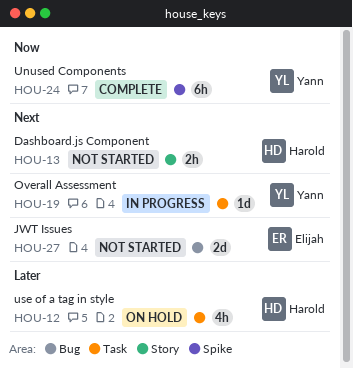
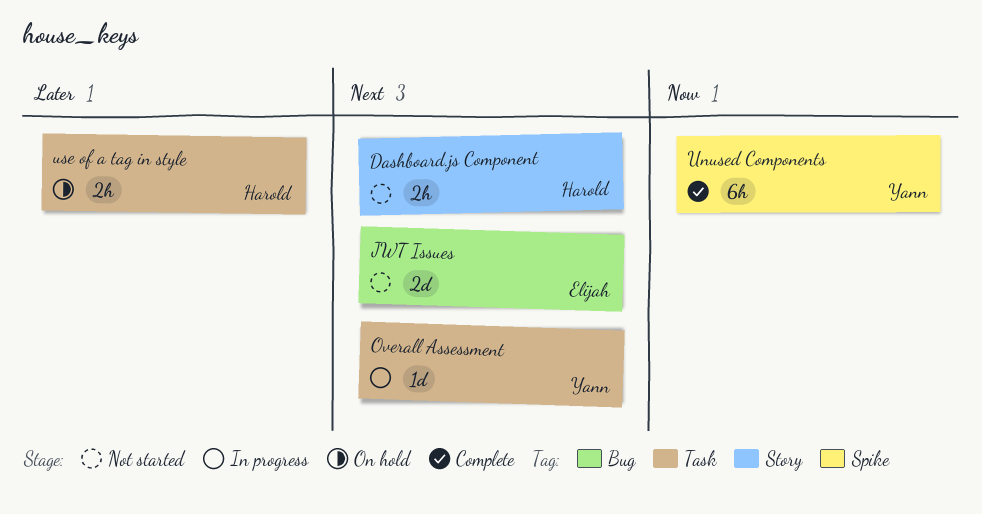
use of a tag in style, estimate: 4h -> 2h

